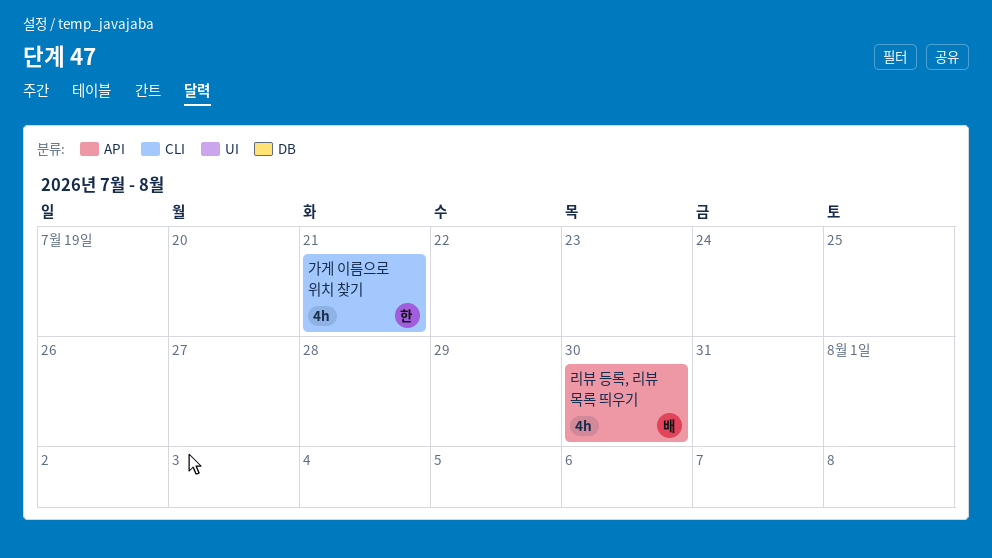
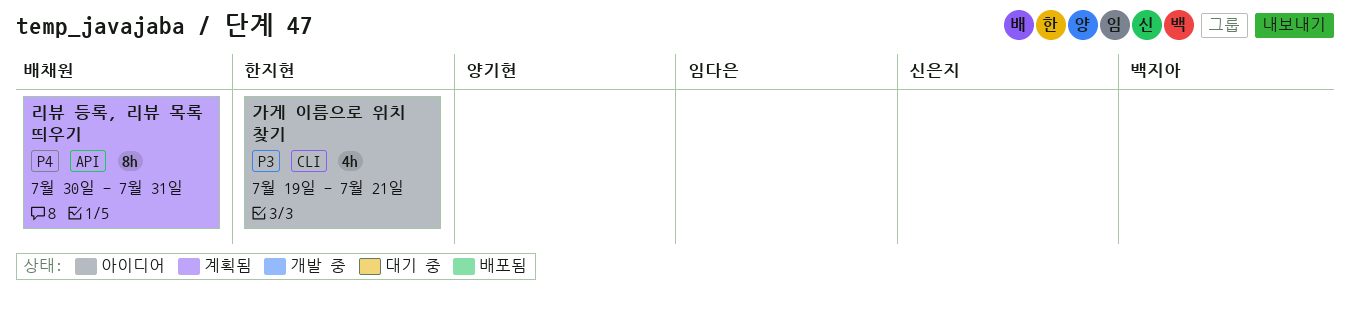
리뷰 등록, 리뷰 목록 띄우기, estimate: 4h -> 8h
리뷰 등록, 리뷰 목록 띄우기, due: Jul 30 -> Jul 31

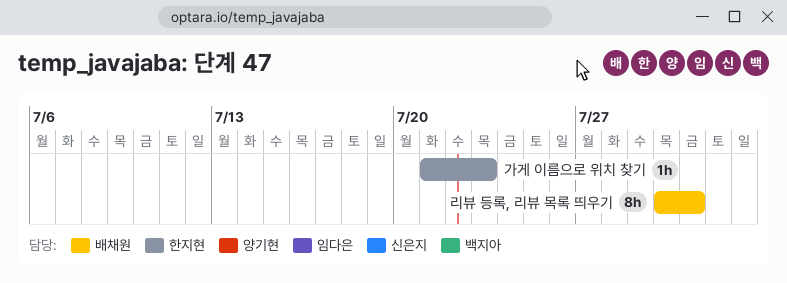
가게 이름으로 위치 찾기, estimate: 4h -> 1h
가게 이름으로 위치 찾기, start: Jul 19 -> Jul 21
가게 이름으로 위치 찾기, due: Jul 21 -> Jul 23

